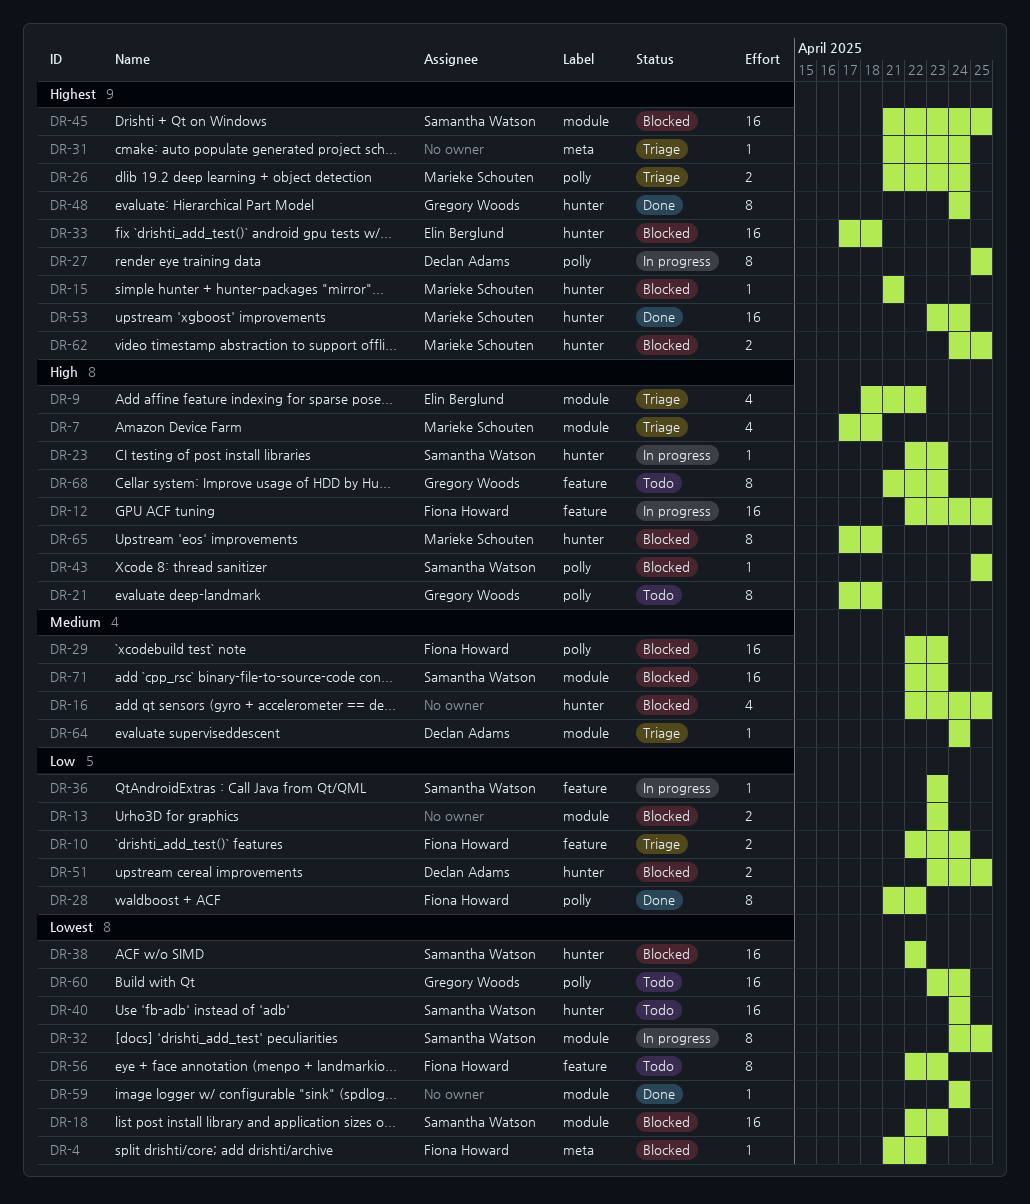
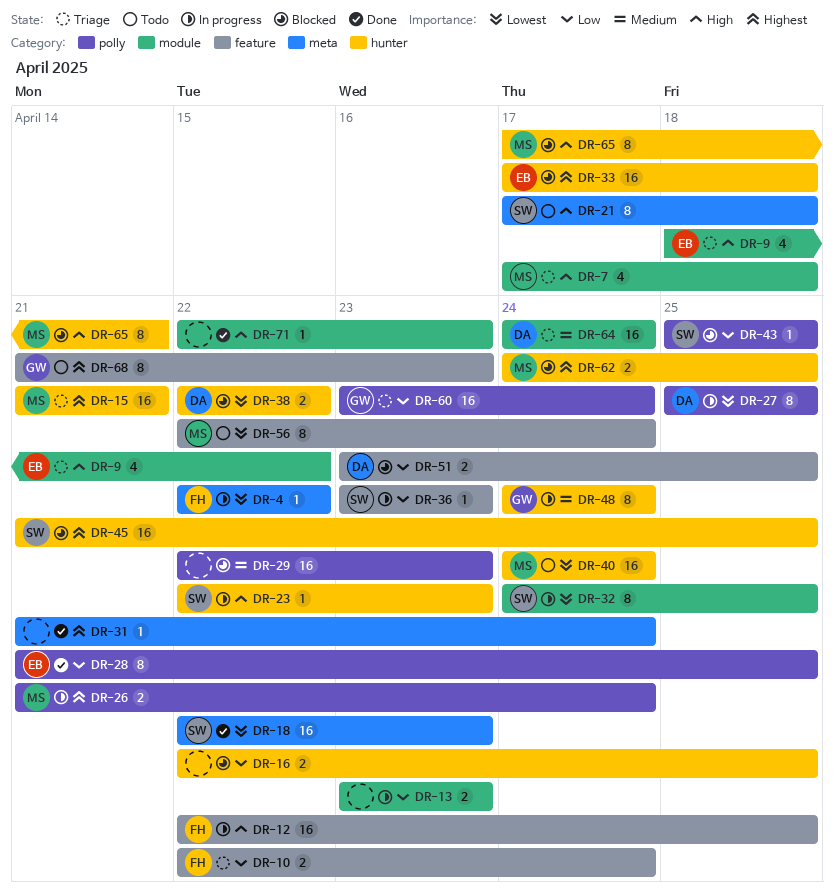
DR-4, status: Blocked -> In progress
DR-4, start: Apr 21 -> Apr 22
DR-13, status: Blocked -> In progress
DR-15, status: Blocked -> Triage
DR-15, estimate: 1 -> 16
DR-16, priority: Medium -> Low
DR-16, estimate: 4 -> 2
DR-18, status: Blocked -> Done
DR-18, label: module -> meta
DR-21, owner: Gregory Woods -> Samantha Watson
DR-21, label: polly -> meta
DR-26, status: Triage -> In progress
DR-27, priority: Highest -> Lowest
DR-28, owner: Fiona Howard -> Elin Berglund
DR-28, due: Apr 22 -> Apr 25
DR-29, owner: Fiona Howard -> none
DR-31, status: Triage -> Done
DR-38, owner: Samantha Watson -> Declan Adams
DR-38, estimate: 16 -> 2
DR-40, owner: Samantha Watson -> Marieke Schouten
DR-43, priority: High -> Low
DR-45, label: module -> hunter
DR-48, status: Done -> In progress
DR-48, priority: Highest -> Medium
DR-51, label: hunter -> feature
DR-53: present -> none
DR-56, owner: Fiona Howard -> Marieke Schouten
DR-56, due: Apr 23 -> Apr 24
DR-59: present -> none
DR-60, status: Todo -> Triage
DR-60, priority: Lowest -> Low
DR-64, estimate: 1 -> 16
DR-65, due: Apr 18 -> Apr 21
DR-68, priority: High -> Highest
DR-71, status: Blocked -> Done
DR-71, owner: Samantha Watson -> none
DR-71, priority: Medium -> High
DR-71, estimate: 16 -> 1

